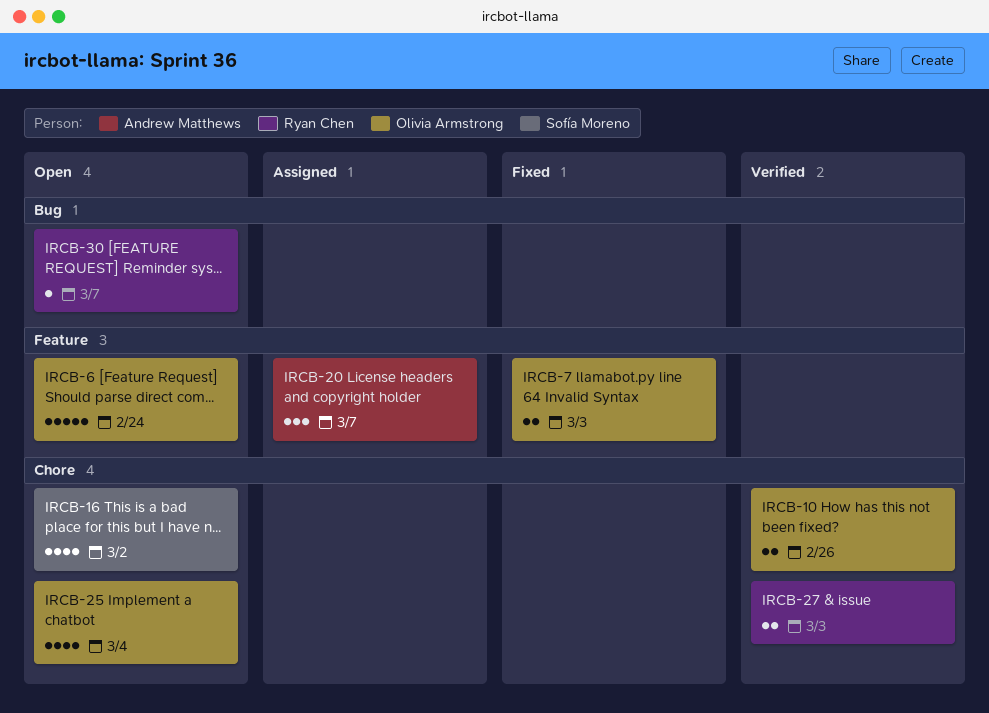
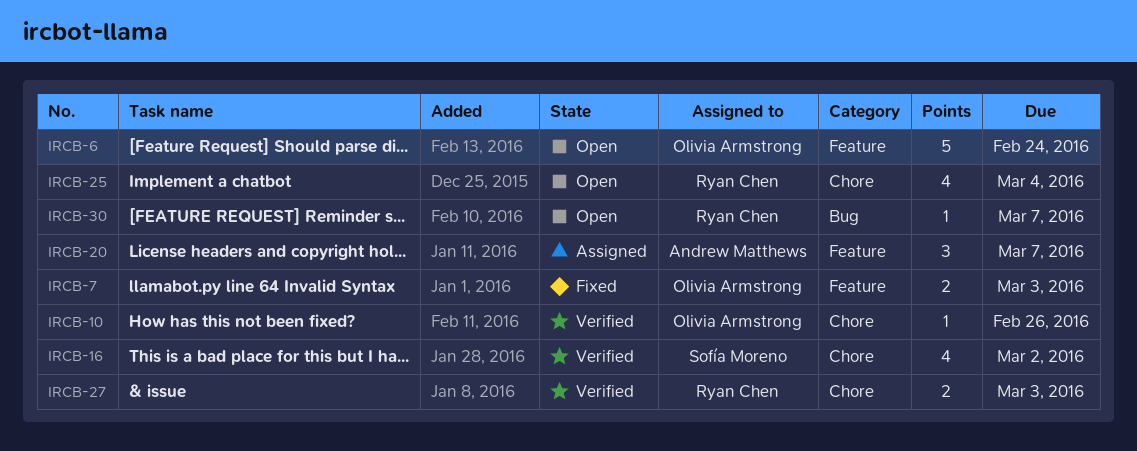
IRCB-10, estimate: 2 -> 1
IRCB-16, status: Open -> Verified
IRCB-25, owner: Olivia Armstrong -> Ryan Chen

